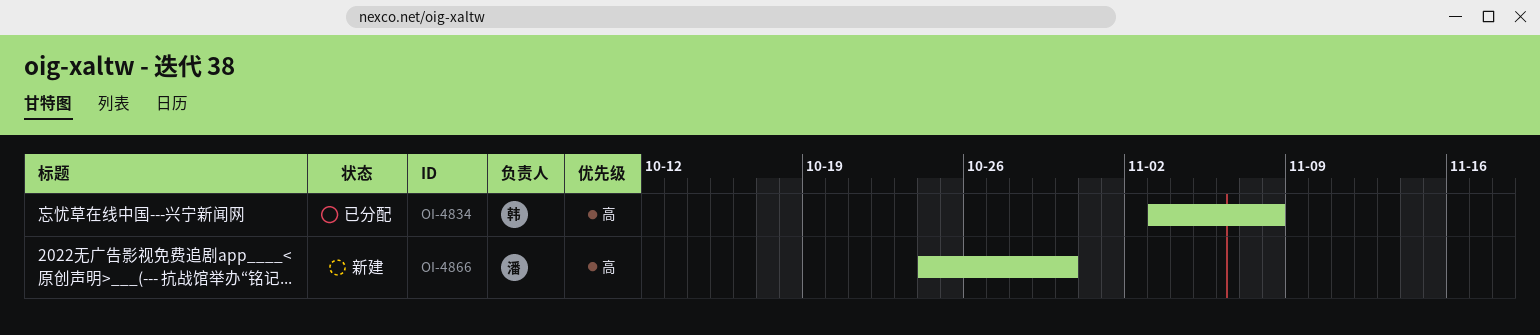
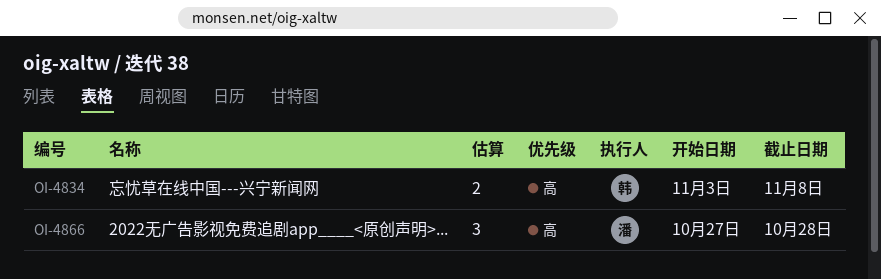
OI-4866, start: Oct 24 -> Oct 27
OI-4866, due: Oct 30 -> Oct 28

